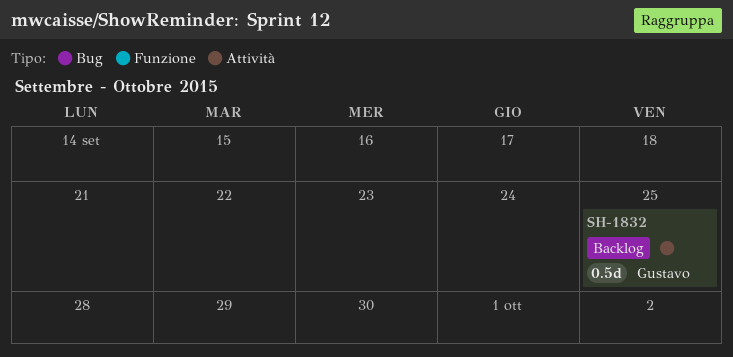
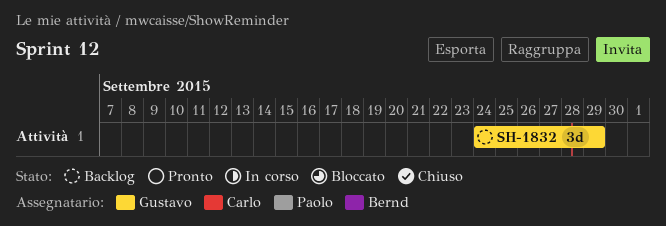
SH-1832, estimate: 0.5d -> 3d
SH-1832, due: Sep 25 -> Sep 29

